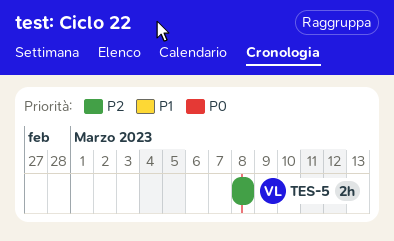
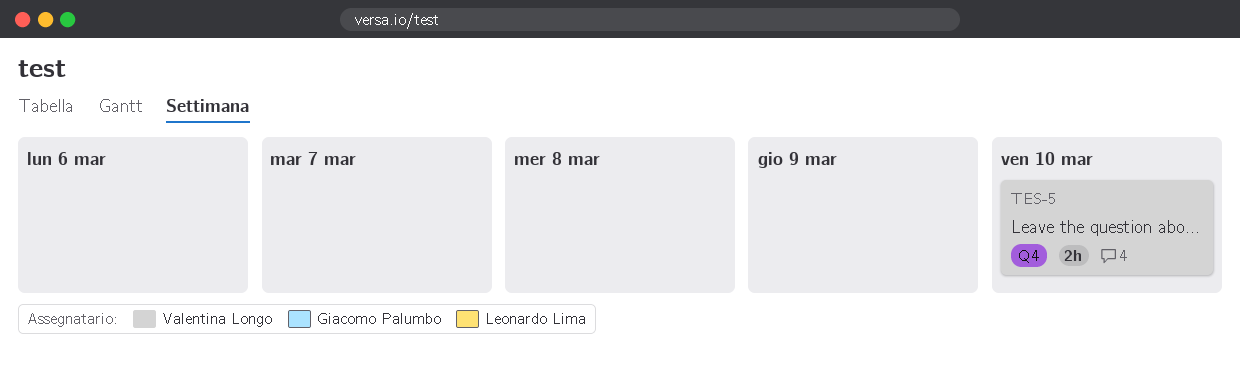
TES-5, due: Mar 8 -> Mar 10

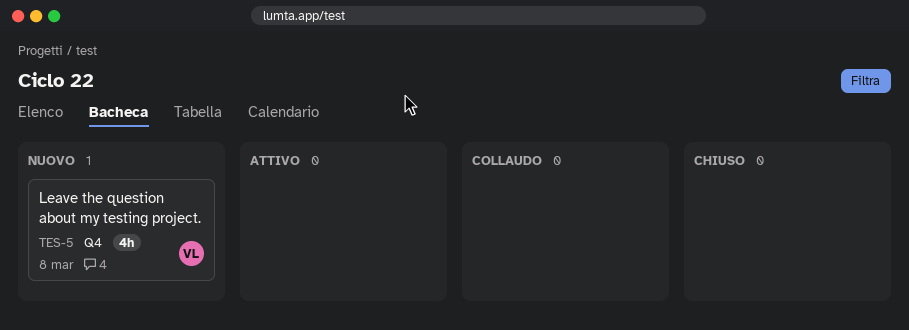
TES-5, estimate: 2h -> 4h
TES-5, due: Mar 10 -> Mar 8

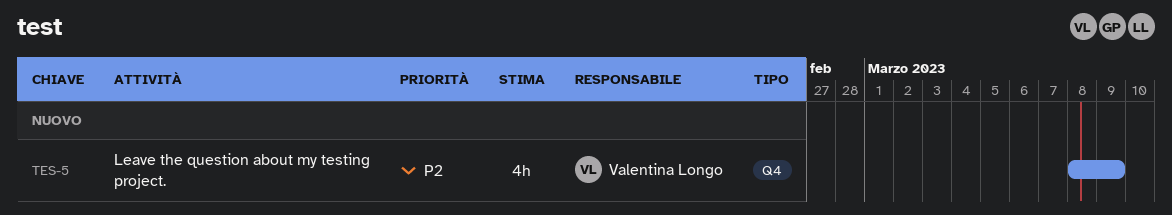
TES-5, due: Mar 8 -> Mar 9

